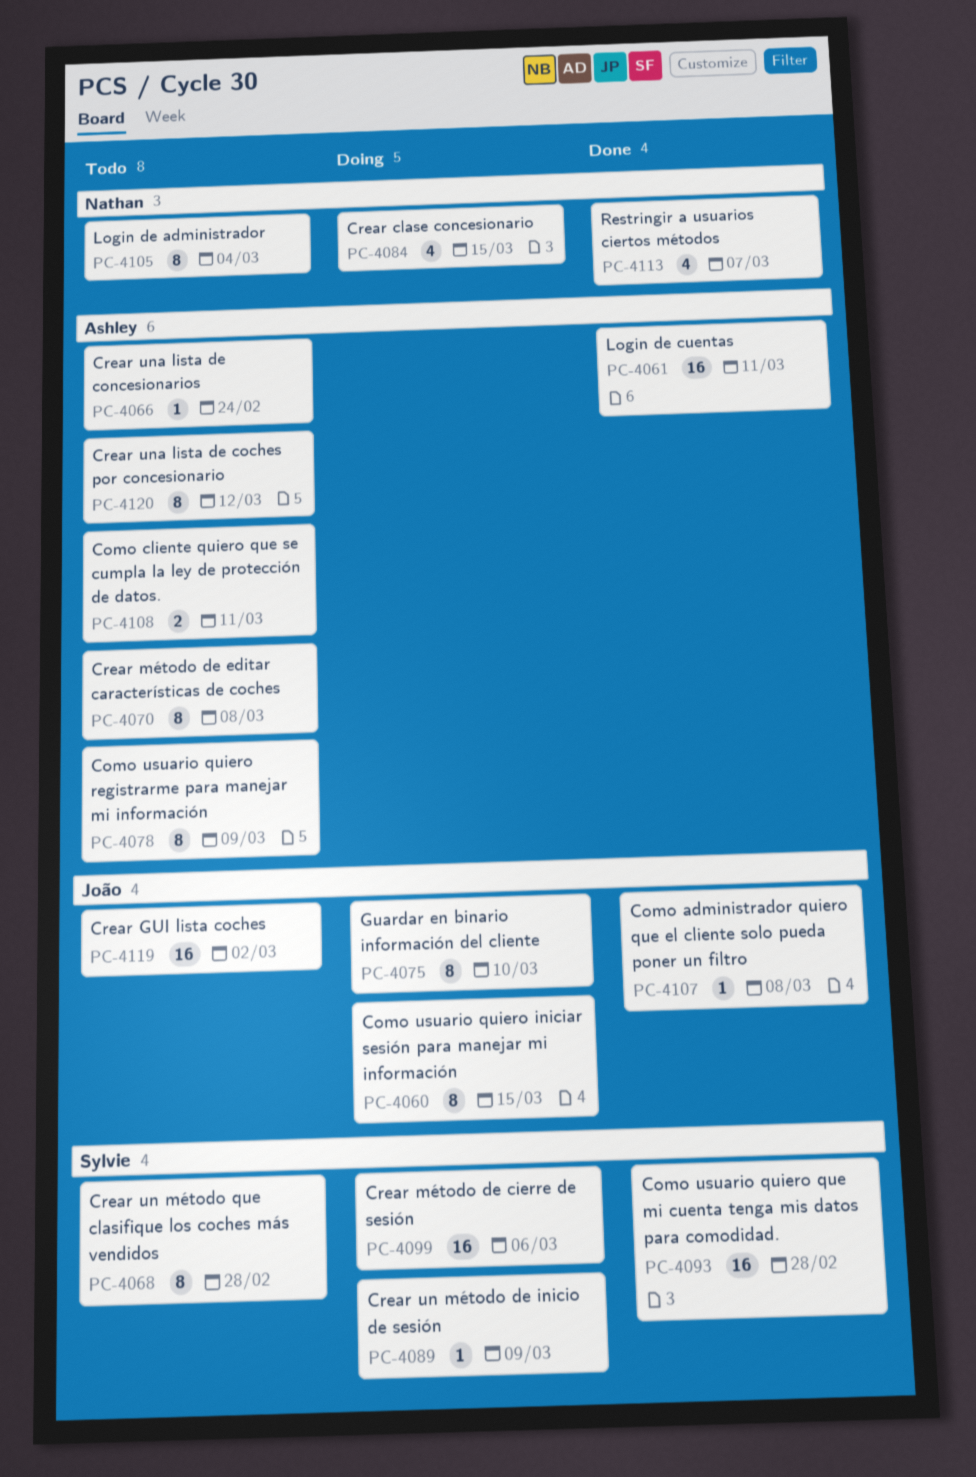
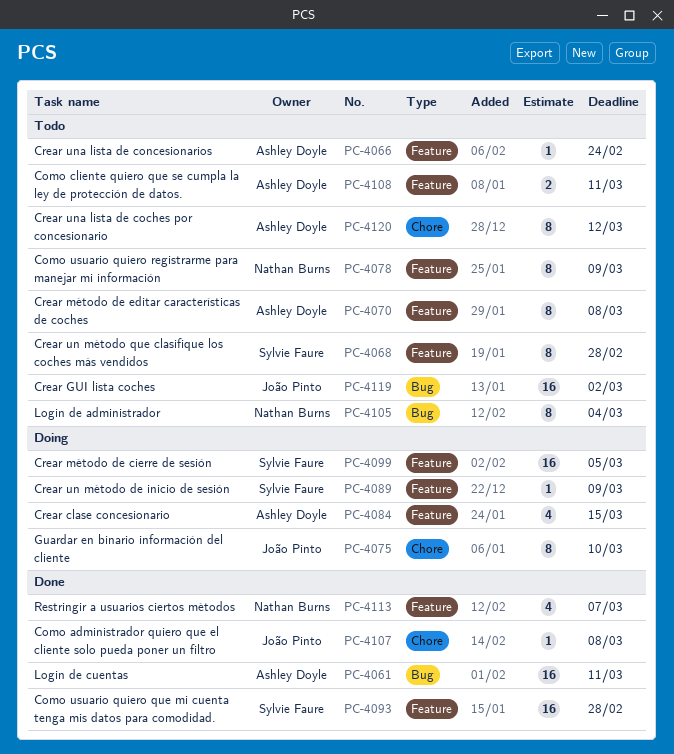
PC-4060: present -> none
PC-4078, owner: Ashley Doyle -> Nathan Burns
PC-4084, owner: Nathan Burns -> Ashley Doyle
PC-4099, due: Mar 6 -> Mar 5

